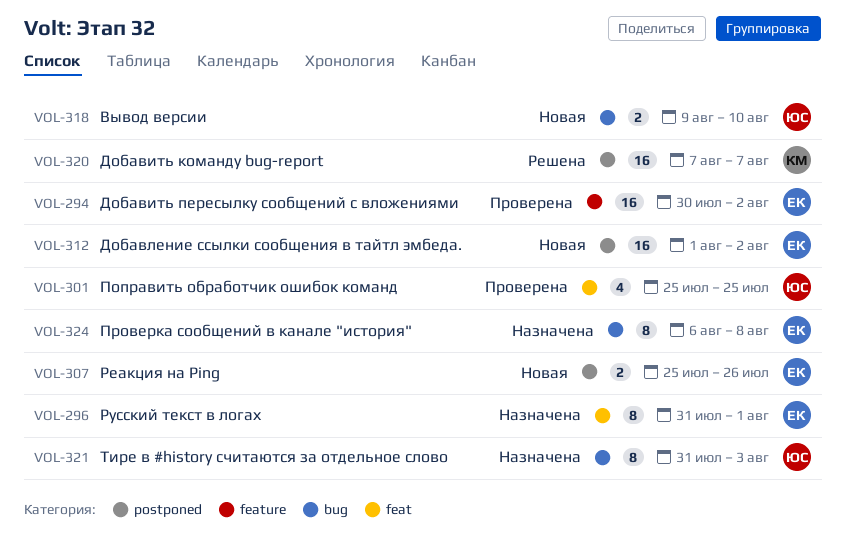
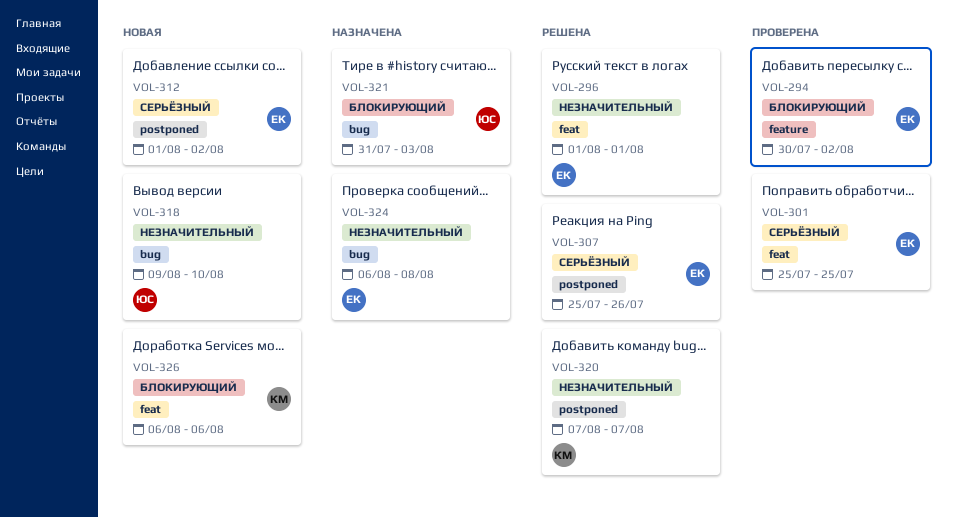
VOL-296, status: Назначена -> Решена
VOL-296, start: Jul 31 -> Aug 1
VOL-301, owner: ЮС -> ЕК
VOL-307, status: Новая -> Решена
VOL-326: none -> present

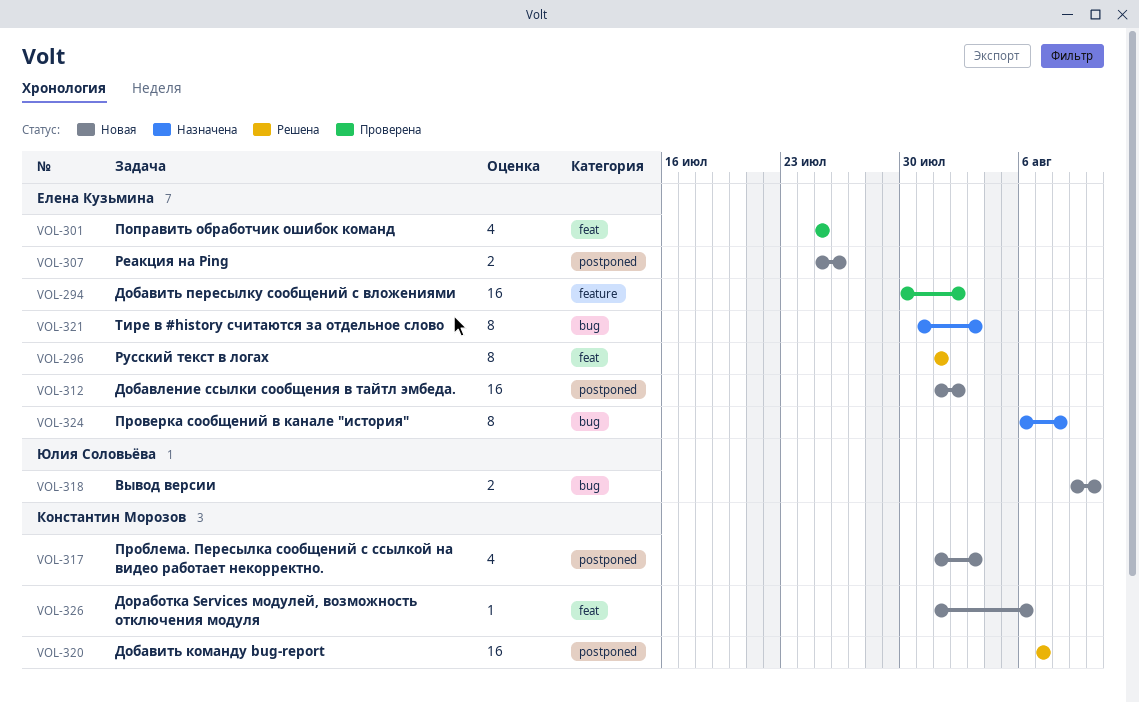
VOL-307, status: Решена -> Новая
VOL-317: none -> present
VOL-321, owner: Юлия Соловьёва -> Елена Кузьмина
VOL-326, start: Aug 6 -> Aug 1

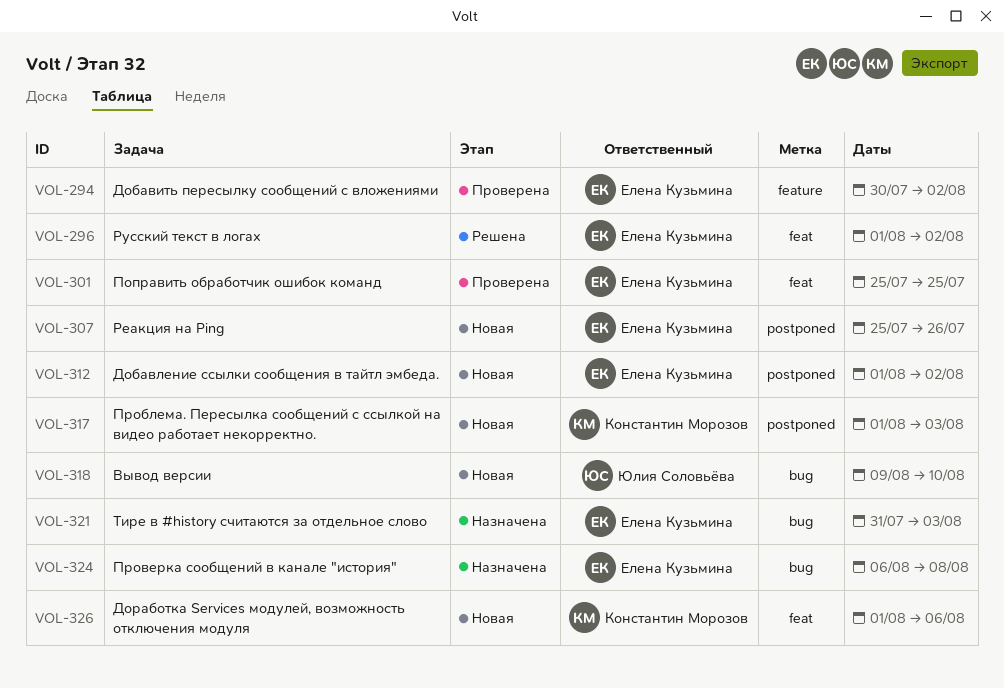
VOL-296, due: Aug 1 -> Aug 2
VOL-320: present -> none

